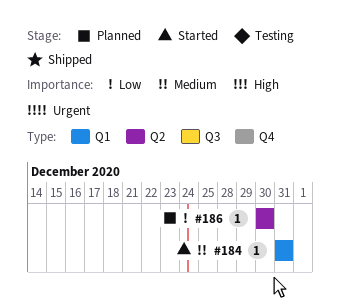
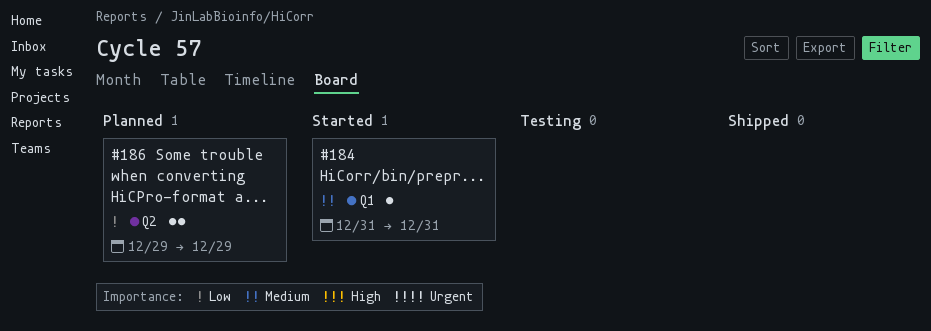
#186, estimate: 1 -> 2
#186, start: Dec 30 -> Dec 29
#186, due: Dec 30 -> Dec 29

